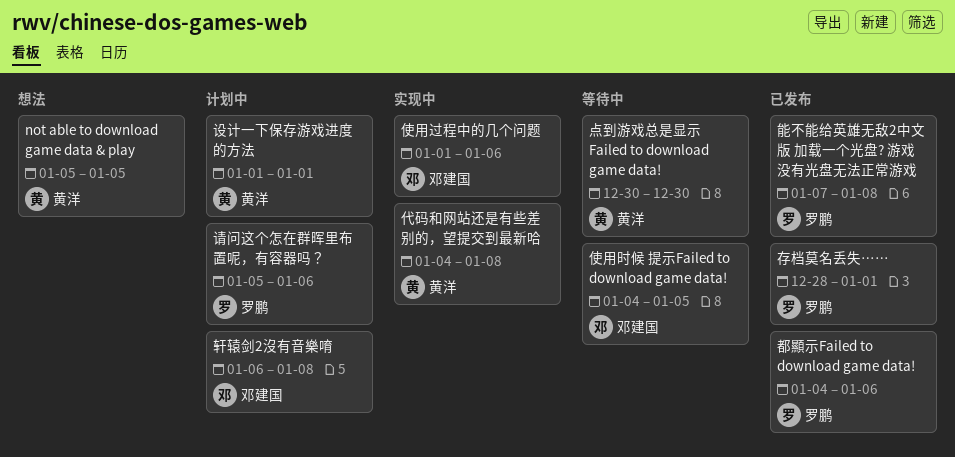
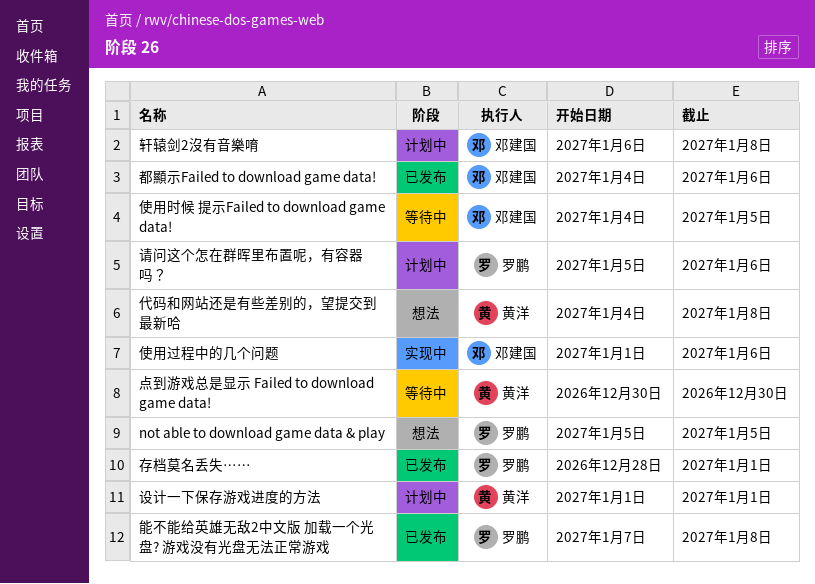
not able to download game data & play, owner: 黄洋 -> 罗鹏
代码和网站还是有些差别的，望提交到最新哈, status: 实现中 -> 想法
都顯示Failed to download game data!, owner: 罗鹏 -> 邓建国

